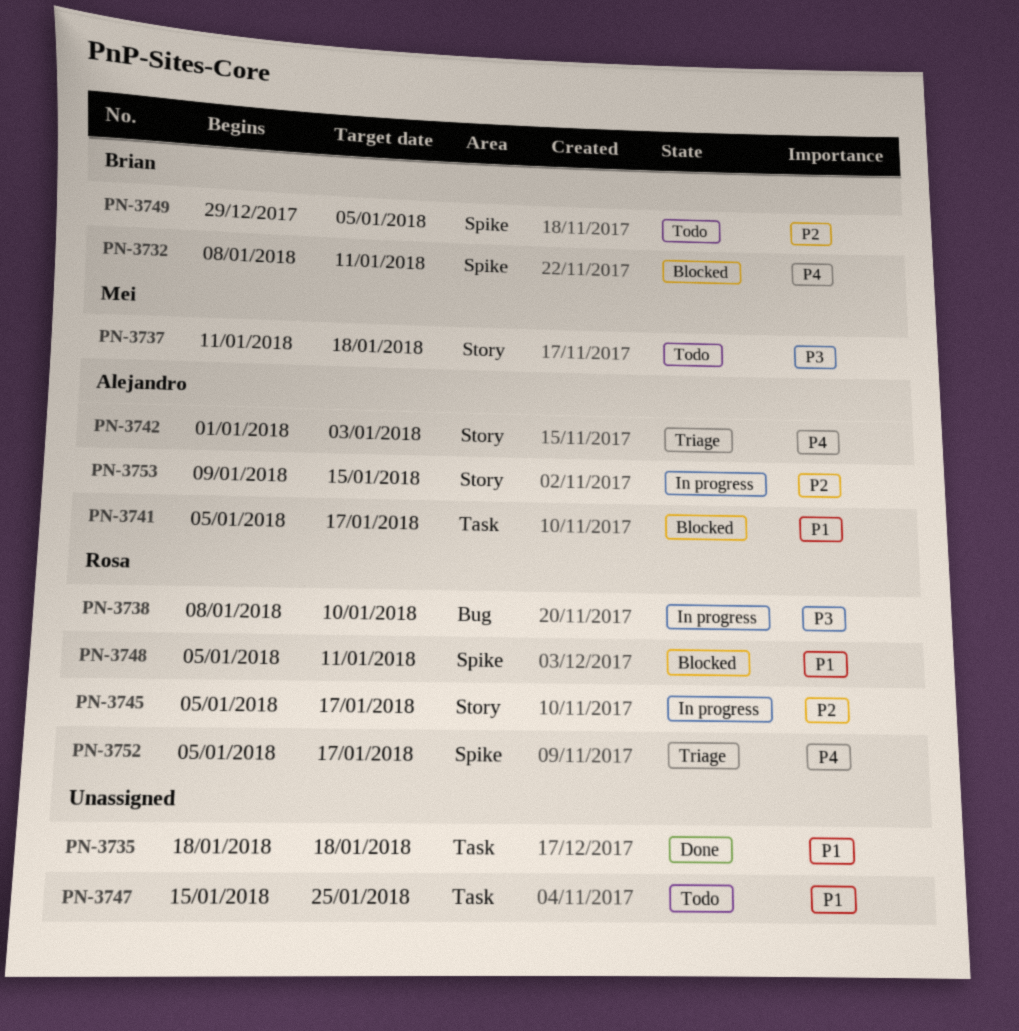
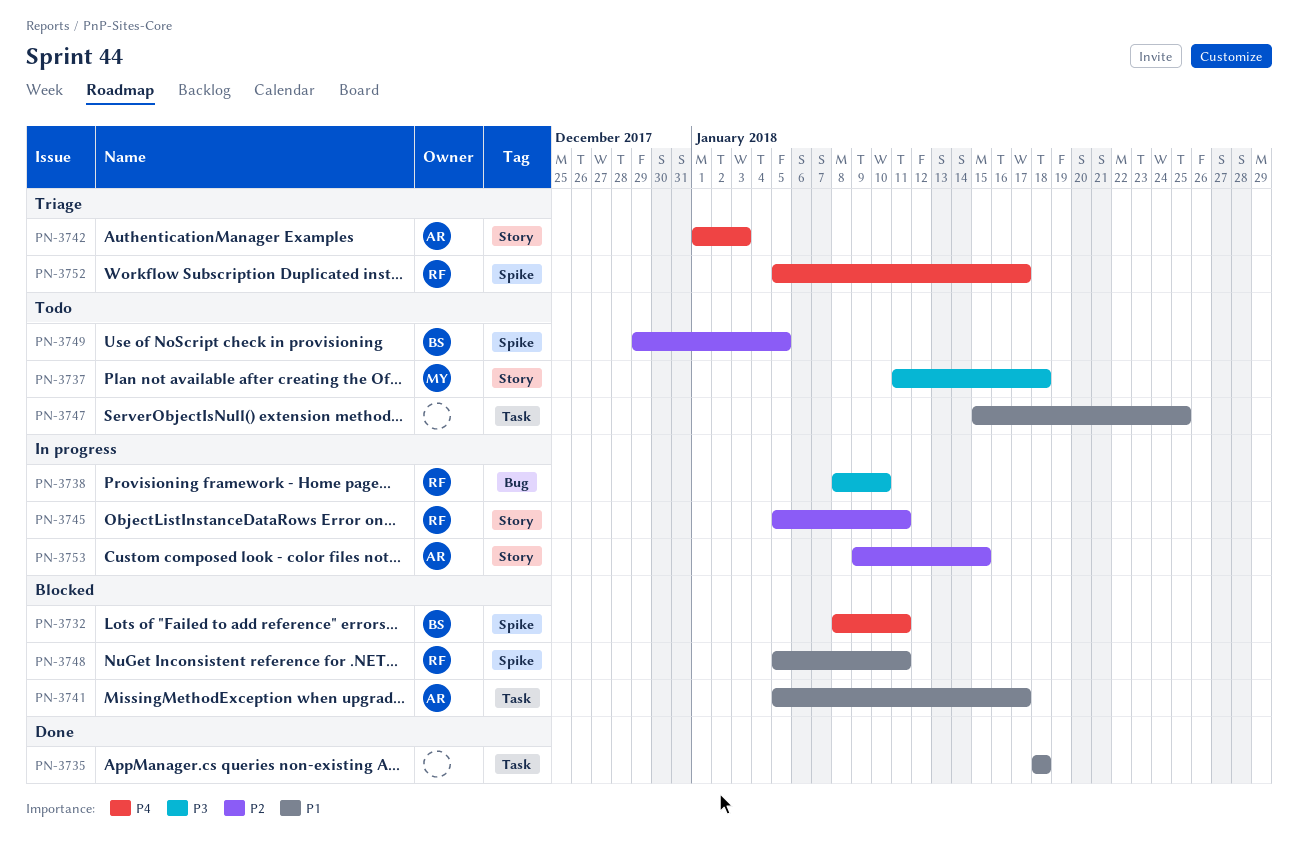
PN-3745, due: Jan 17 -> Jan 11

